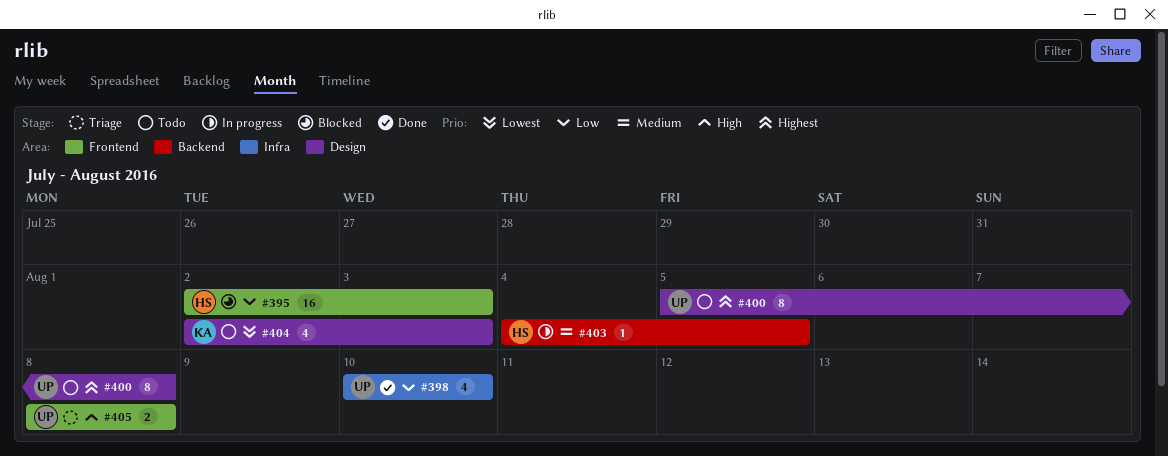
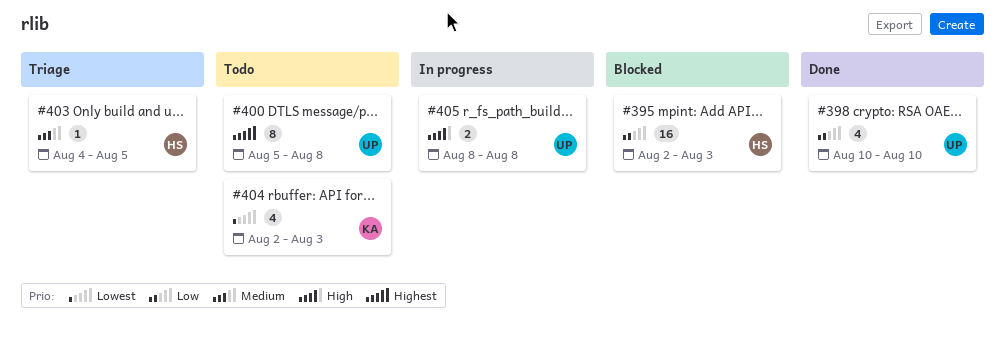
#403, status: In progress -> Triage
#405, status: Triage -> In progress

